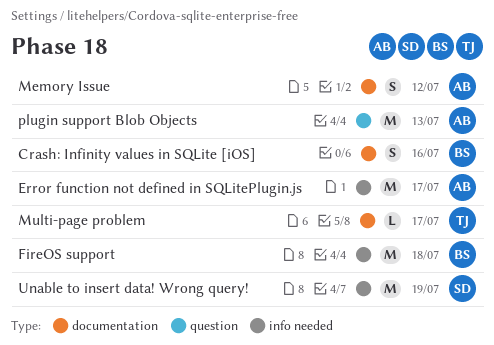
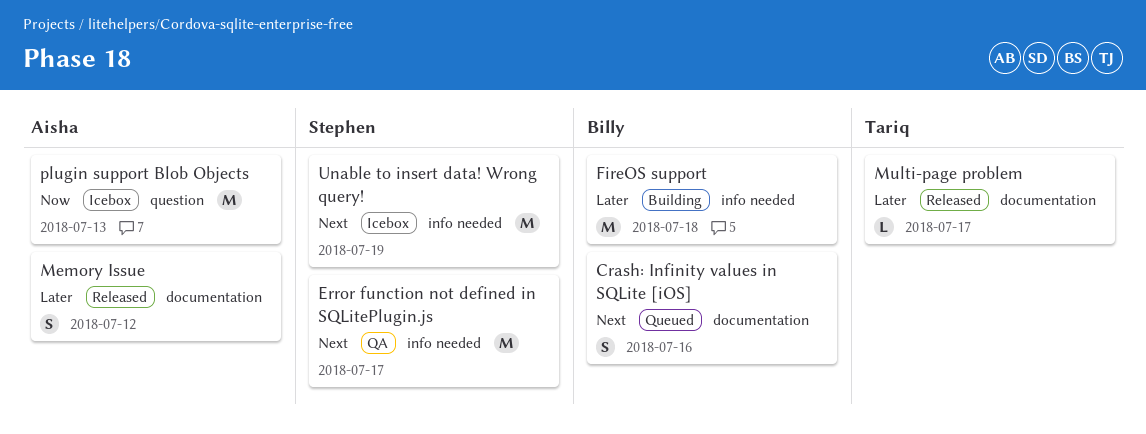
Error function not defined in SQLitePlugin.js, owner: Aisha -> Stephen

